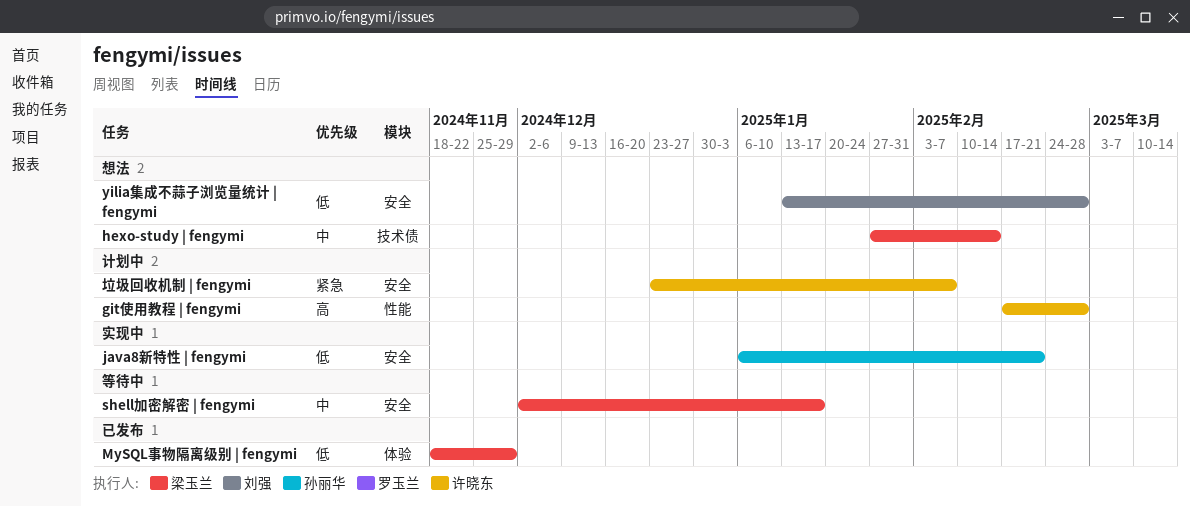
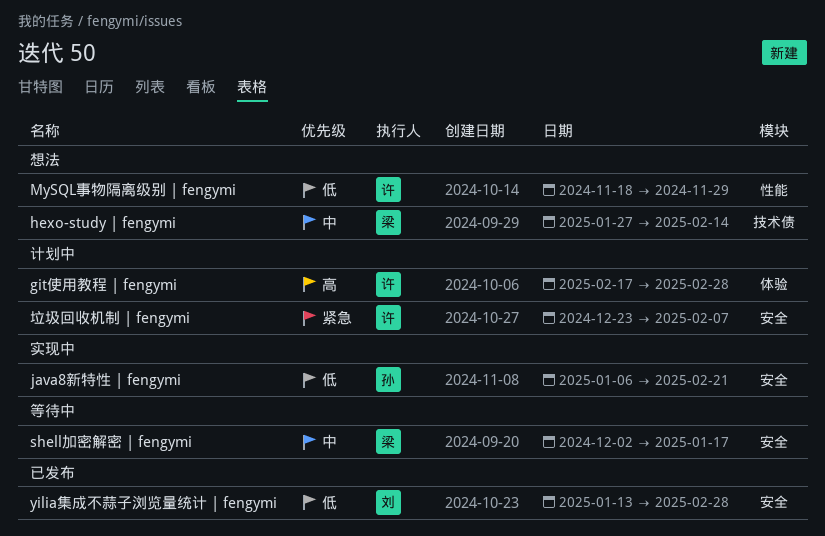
git使用教程 | fengymi, label: 性能 -> 体验
MySQL事物隔离级别 | fengymi, status: 已发布 -> 想法
MySQL事物隔离级别 | fengymi, owner: 梁玉兰 -> 许晓东
MySQL事物隔离级别 | fengymi, label: 体验 -> 性能
yilia集成不蒜子浏览量统计 | fengymi, status: 想法 -> 已发布

